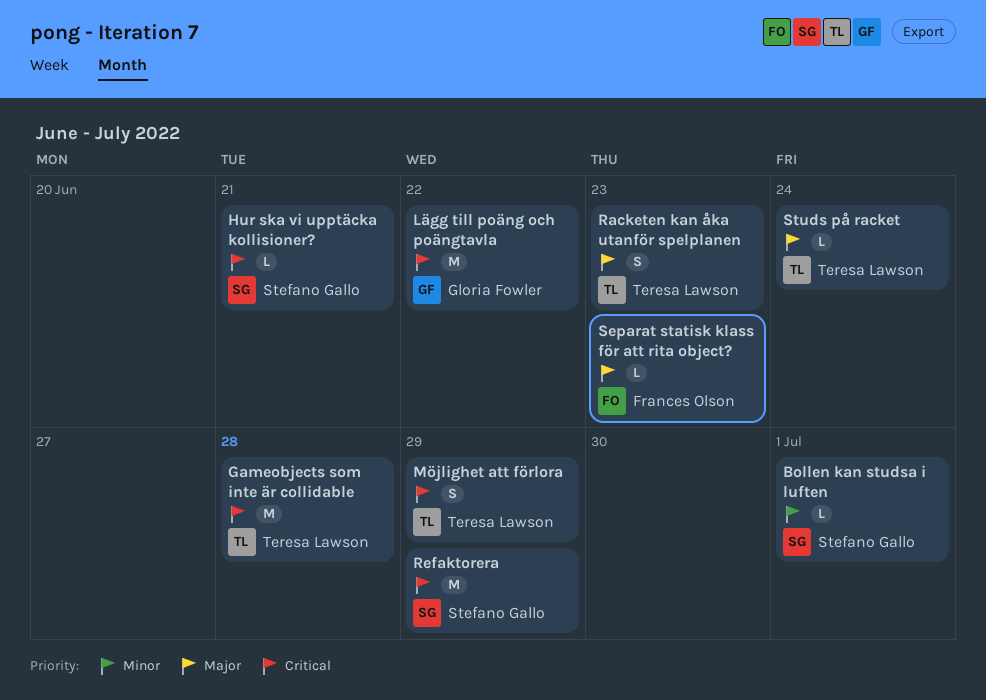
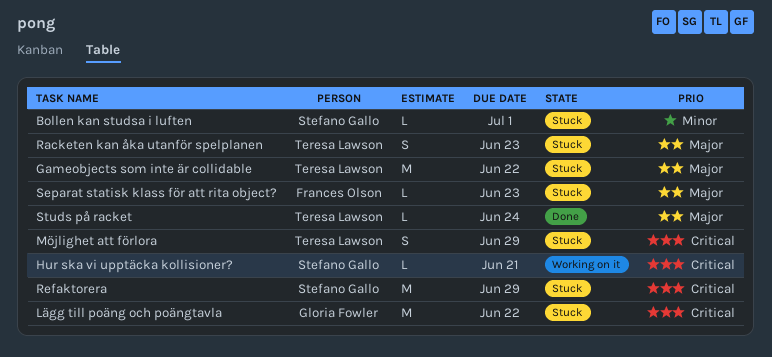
Gameobjects som inte är collidable, priority: Critical -> Major
Gameobjects som inte är collidable, due: Jun 28 -> Jun 22

